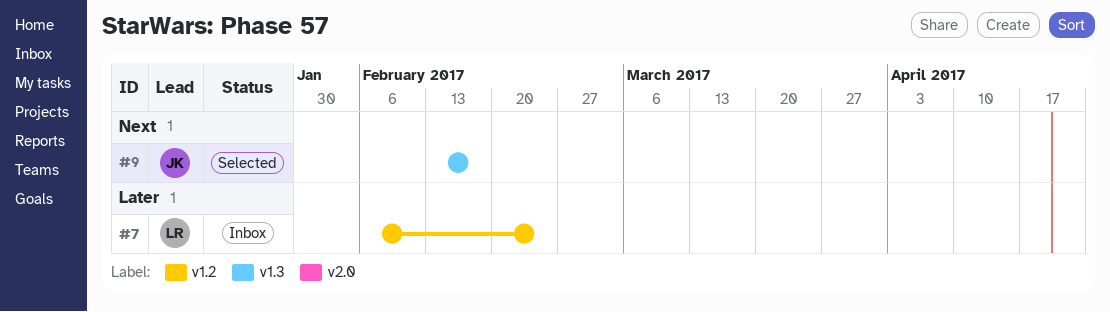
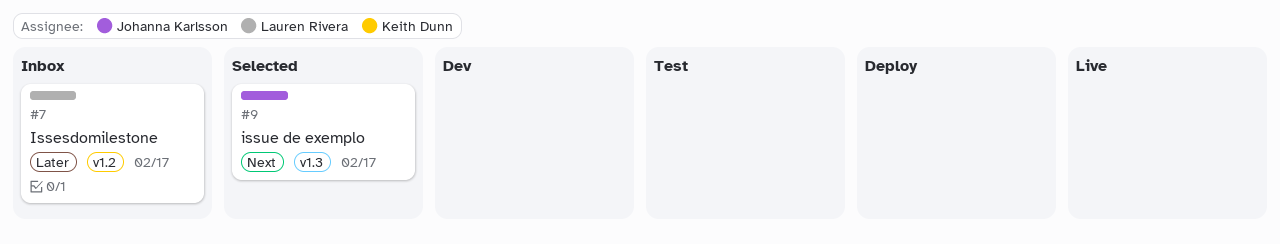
#7, due: Feb 24 -> Feb 17

